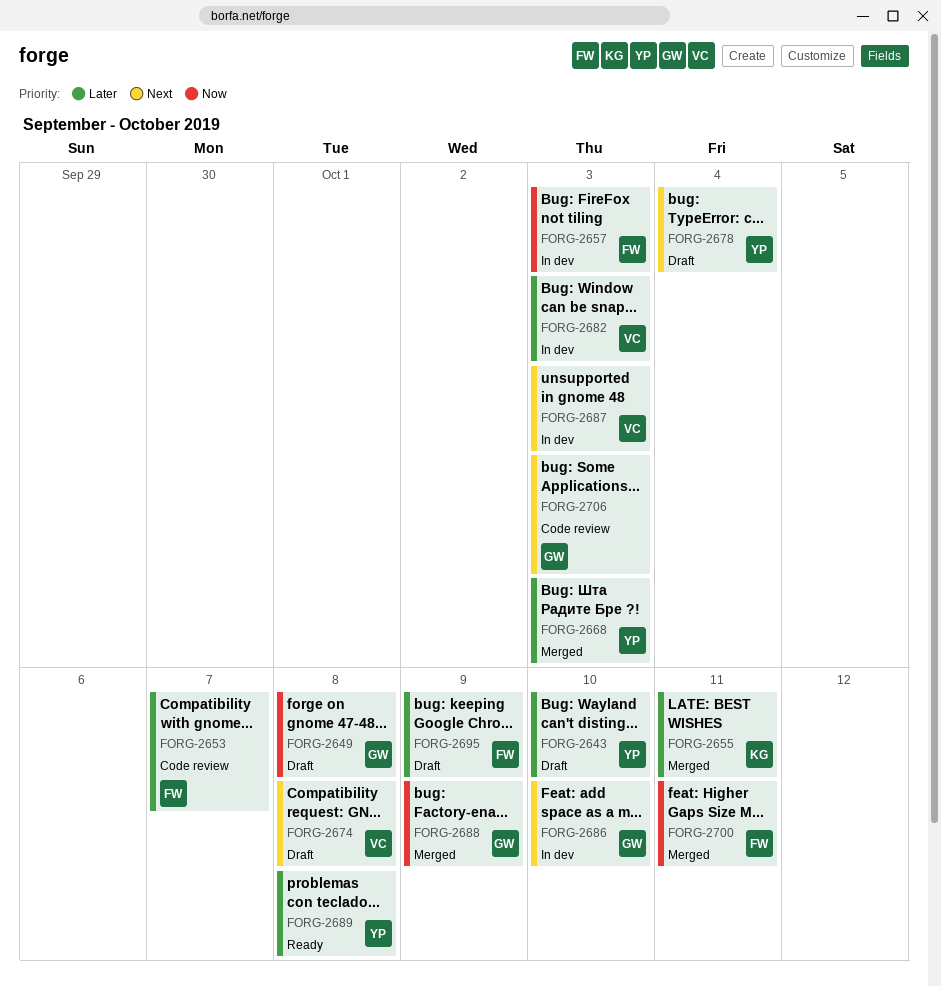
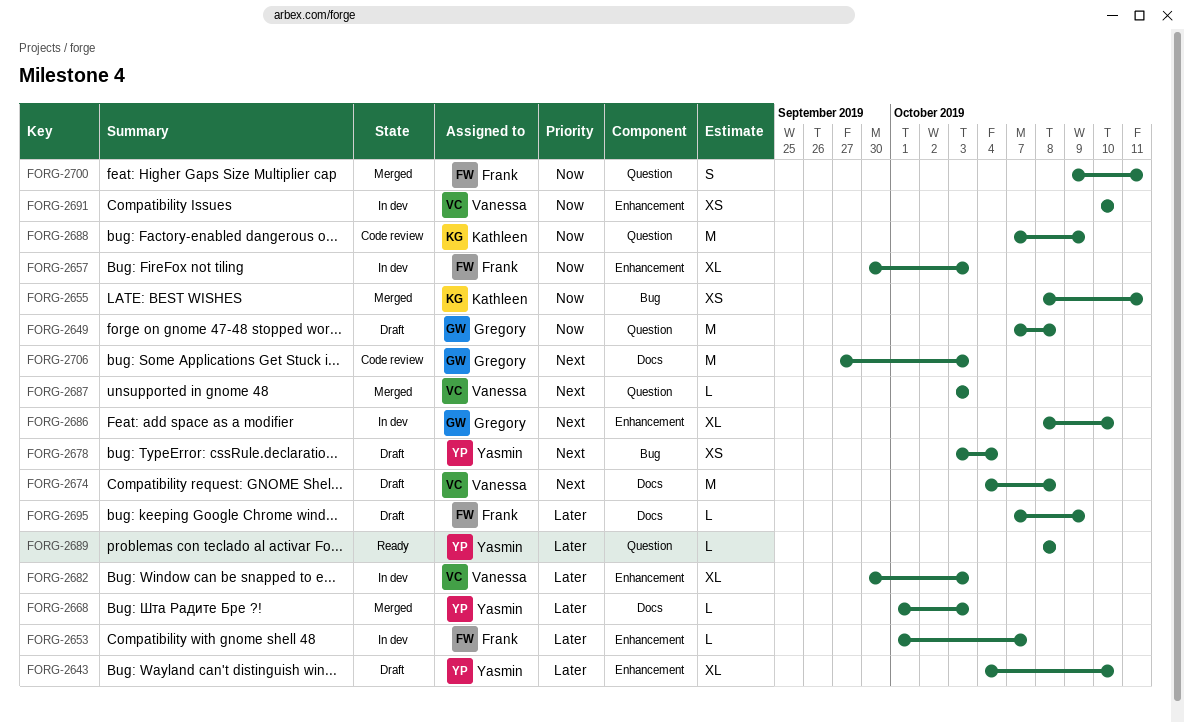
FORG-2653, status: Code review -> In dev
FORG-2655, priority: Later -> Now
FORG-2687, status: In dev -> Merged
FORG-2688, status: Merged -> Code review
FORG-2688, owner: Gregory -> Kathleen
FORG-2691: none -> present

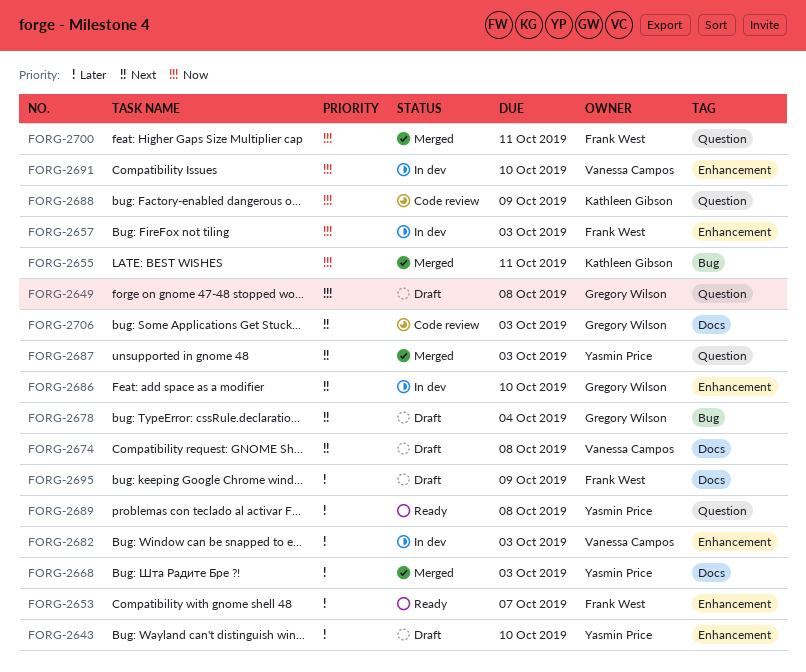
FORG-2653, status: In dev -> Ready
FORG-2678, owner: Yasmin Price -> Gregory Wilson
FORG-2687, owner: Vanessa Campos -> Yasmin Price

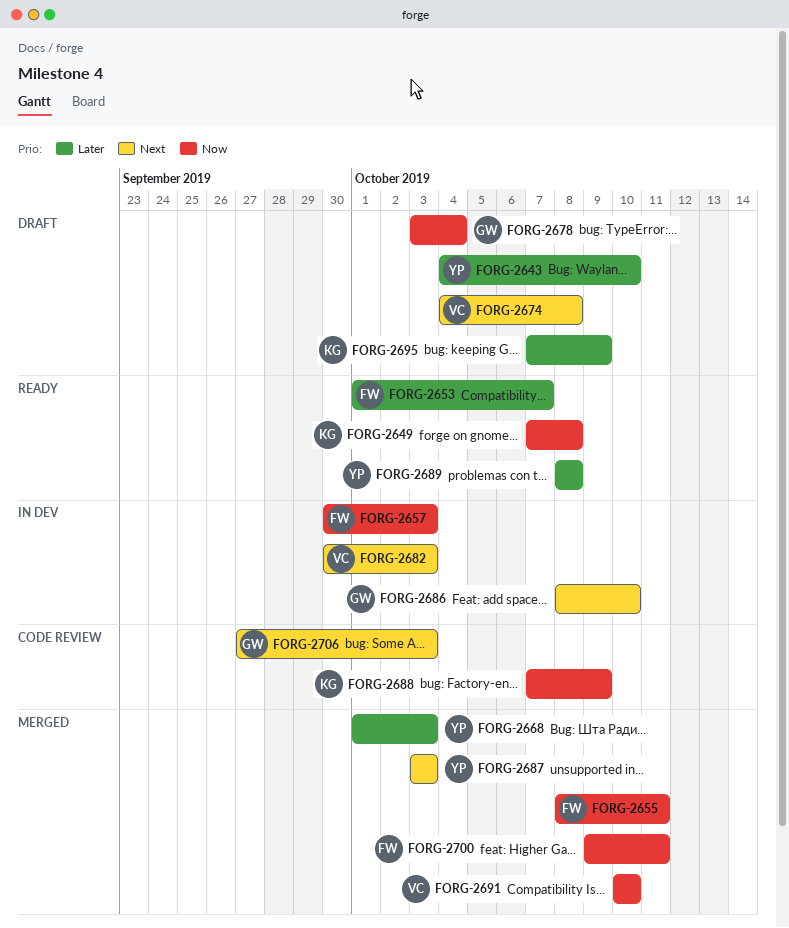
FORG-2649, status: Draft -> Ready
FORG-2649, owner: Gregory Wilson -> Kathleen Gibson
FORG-2655, owner: Kathleen Gibson -> Frank West
FORG-2678, priority: Next -> Now
FORG-2682, priority: Later -> Next
FORG-2691, status: In dev -> Merged
FORG-2695, owner: Frank West -> Kathleen Gibson

